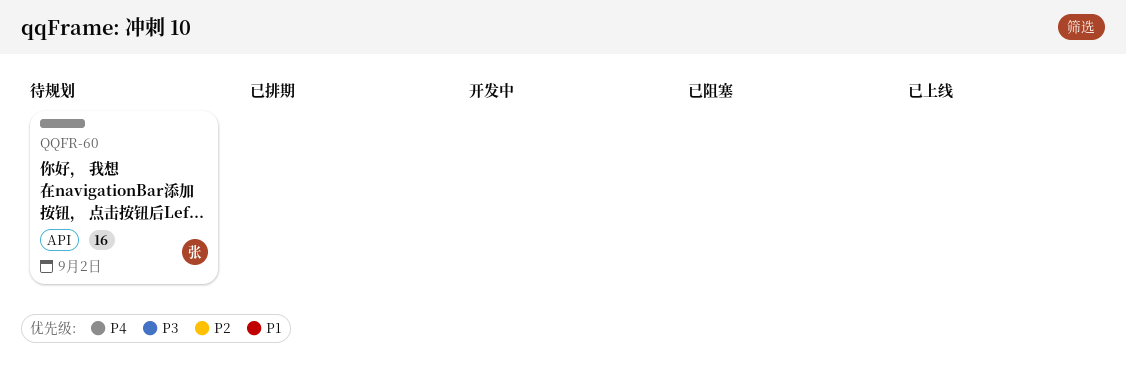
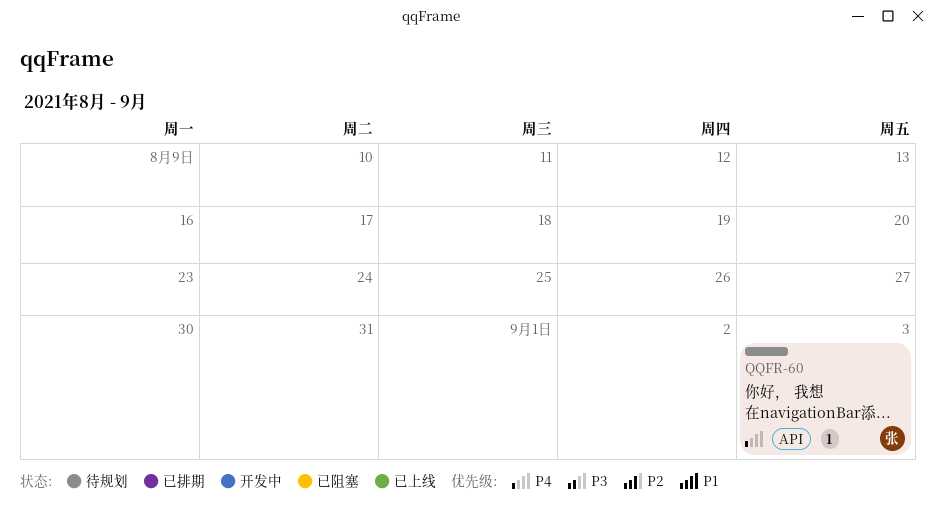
QQFR-60, estimate: 16 -> 1
QQFR-60, due: Sep 2 -> Sep 3

